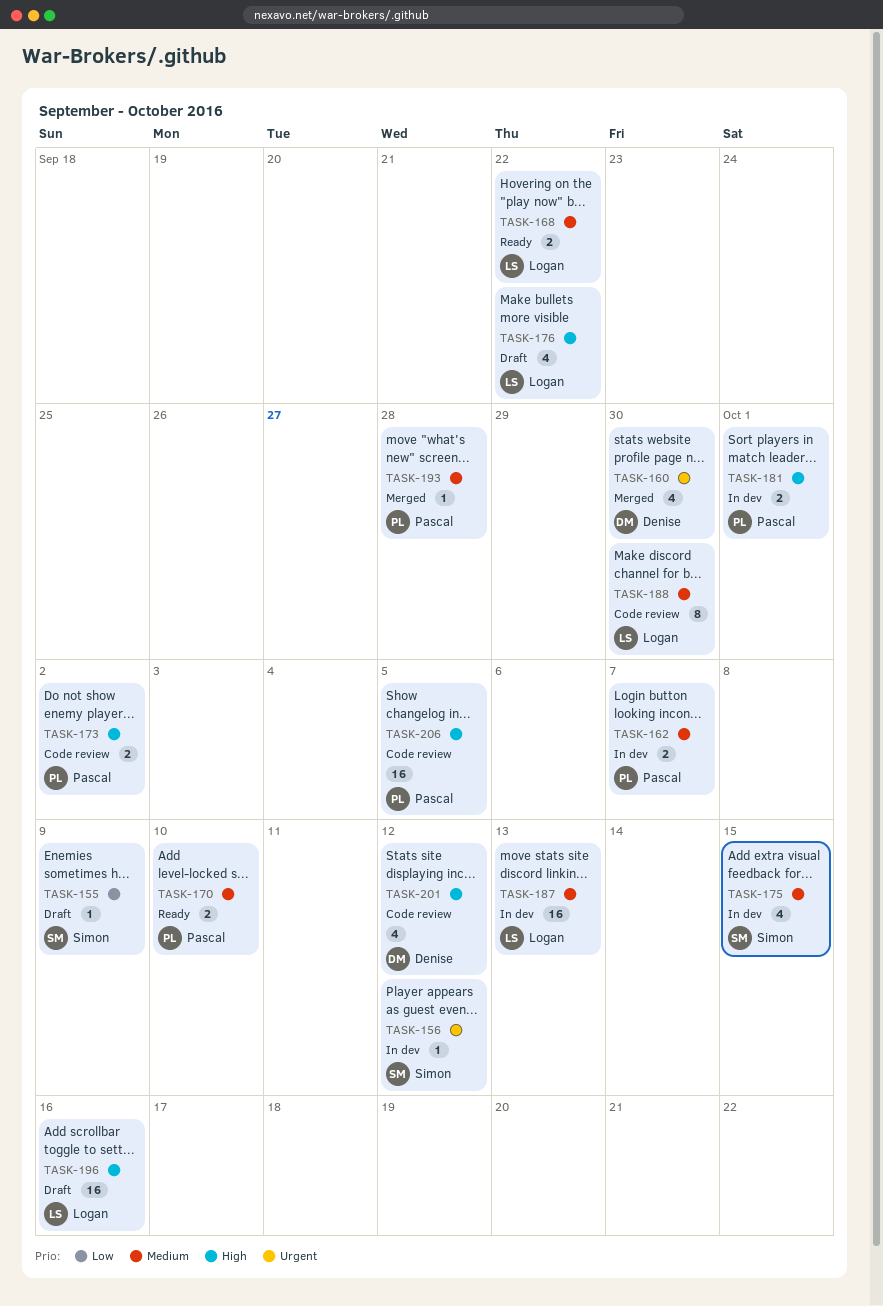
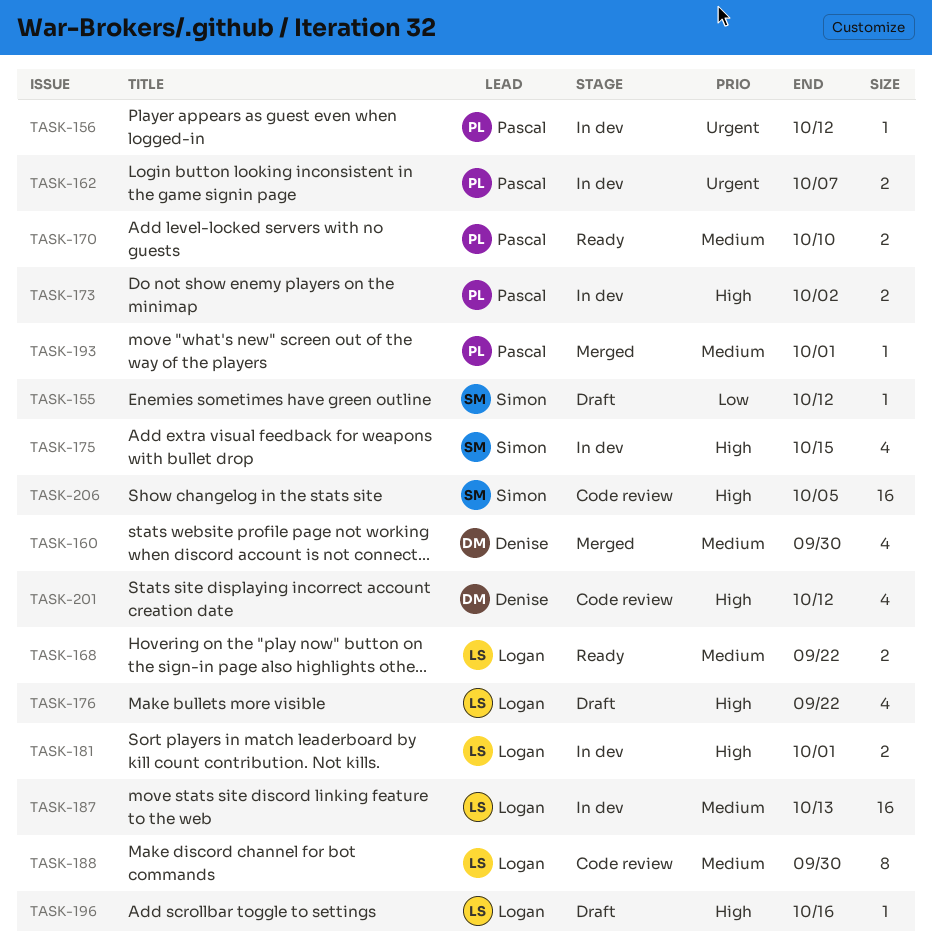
TASK-155, due: Oct 9 -> Oct 12
TASK-156, owner: Simon -> Pascal
TASK-160, priority: Urgent -> Medium
TASK-162, priority: Medium -> Urgent
TASK-173, status: Code review -> In dev
TASK-175, priority: Medium -> High
TASK-181, owner: Pascal -> Logan
TASK-193, due: Sep 28 -> Oct 1
TASK-196, estimate: 16 -> 1
TASK-206, owner: Pascal -> Simon

